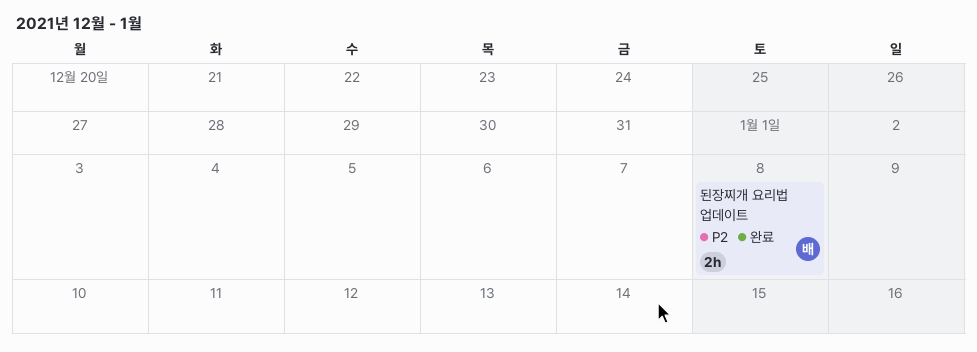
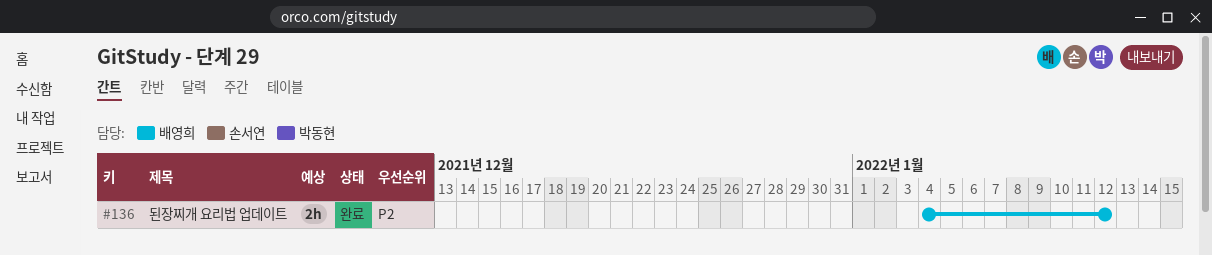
된장찌개 요리법 업데이트, due: Jan 8 -> Jan 12

